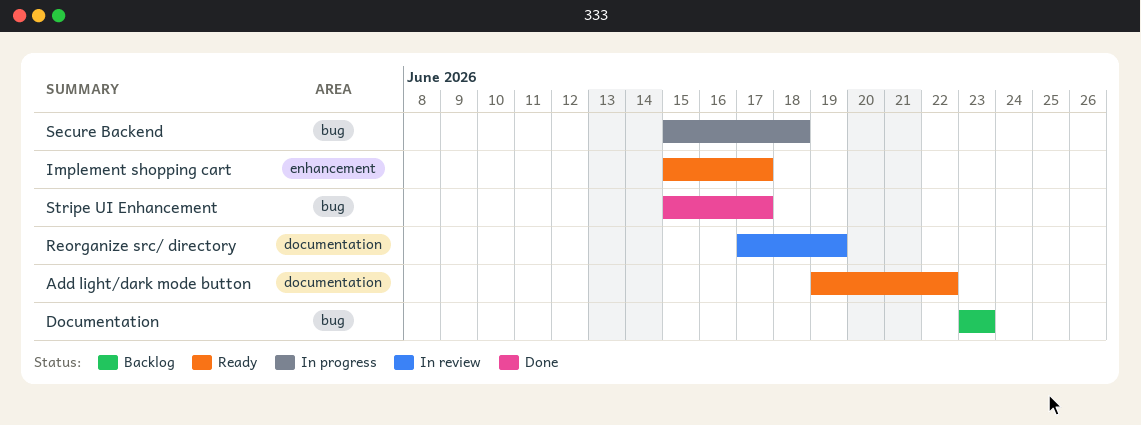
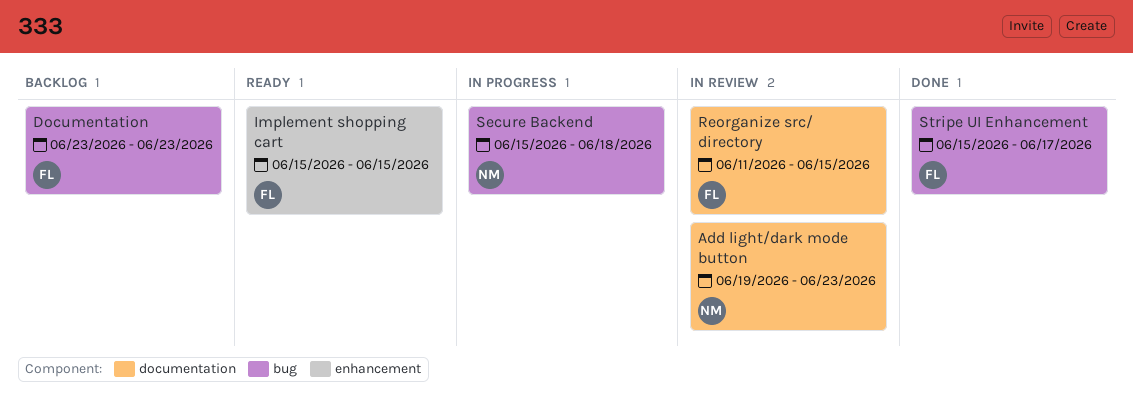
Add light/dark mode button, status: Ready -> In review
Add light/dark mode button, due: Jun 22 -> Jun 23
Implement shopping cart, due: Jun 17 -> Jun 15
Reorganize src/ directory, start: Jun 17 -> Jun 11
Reorganize src/ directory, due: Jun 19 -> Jun 15

